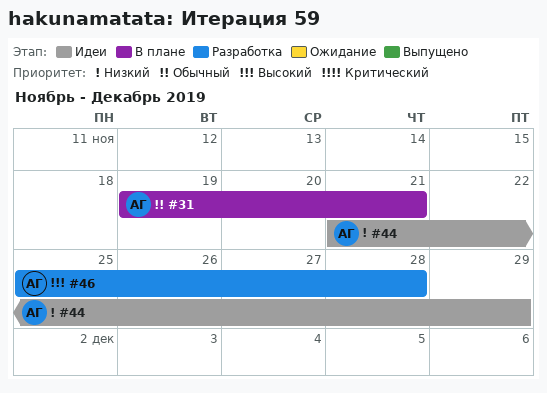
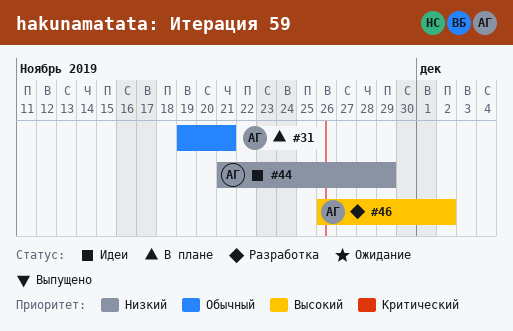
#46, start: Nov 25 -> Nov 26
#46, due: Nov 28 -> Dec 2

